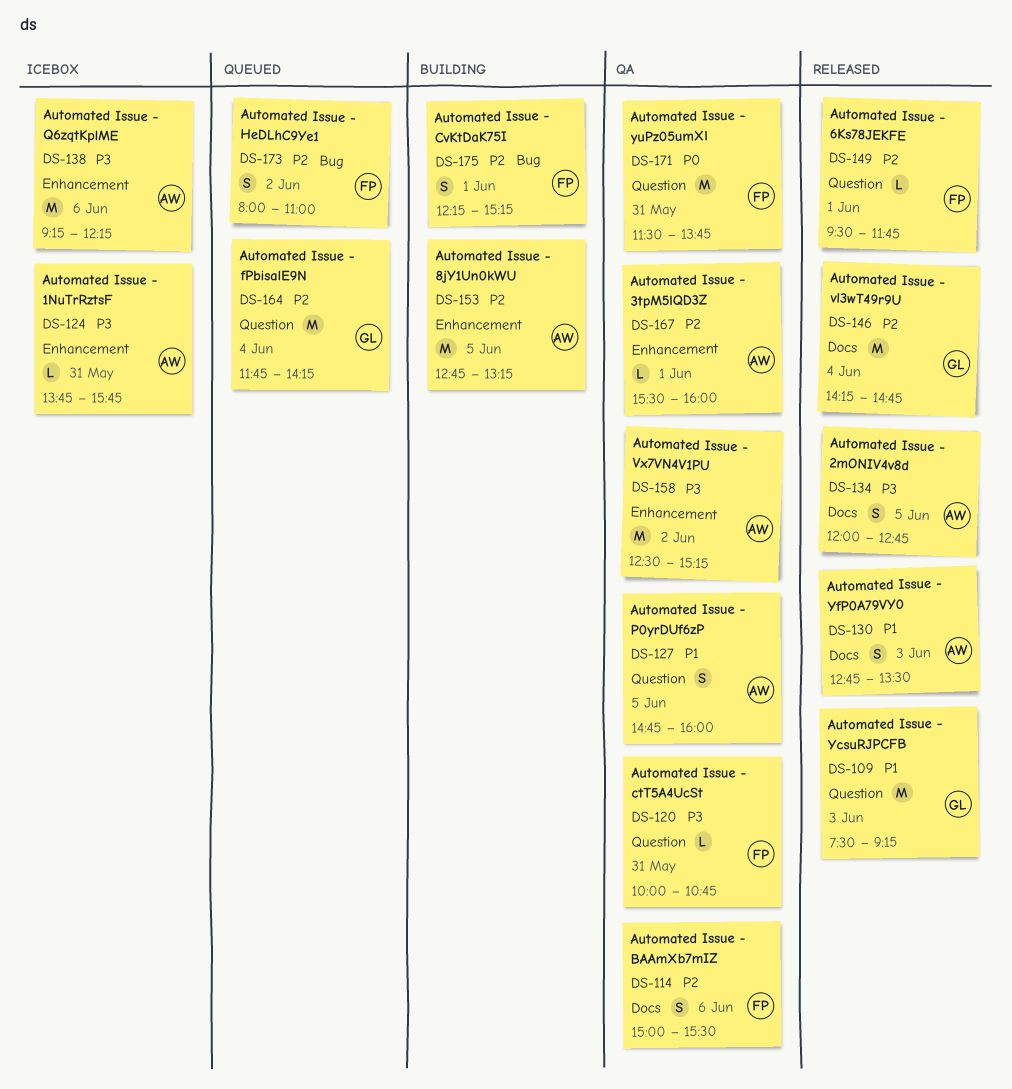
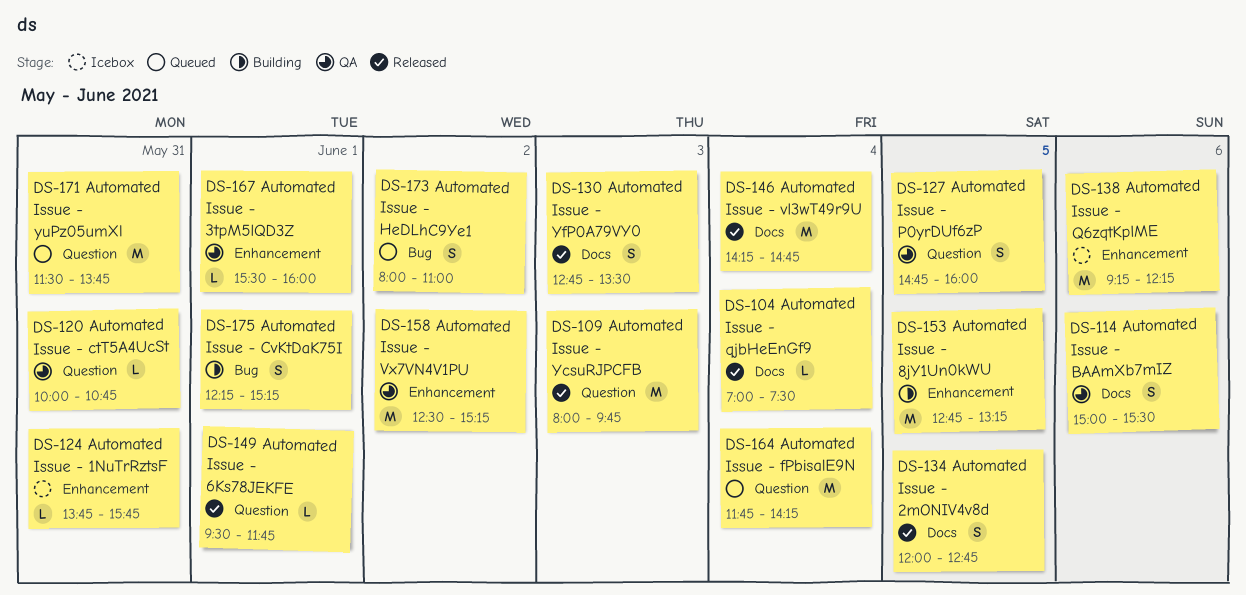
DS-104: none -> present
DS-109, begins: 07:30 -> 08:00
DS-109, ends: 09:15 -> 09:45
DS-171, status: QA -> Queued

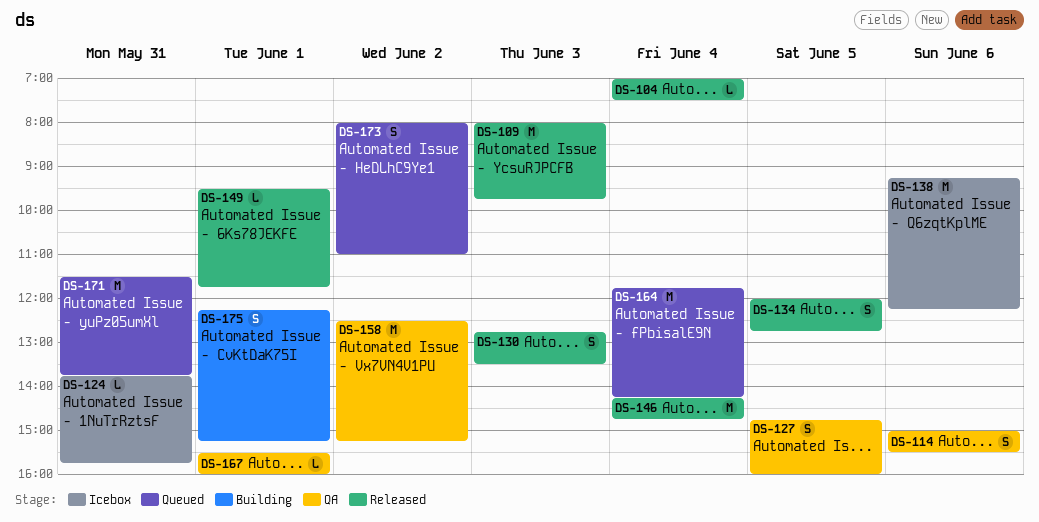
DS-120: present -> none
DS-153: present -> none

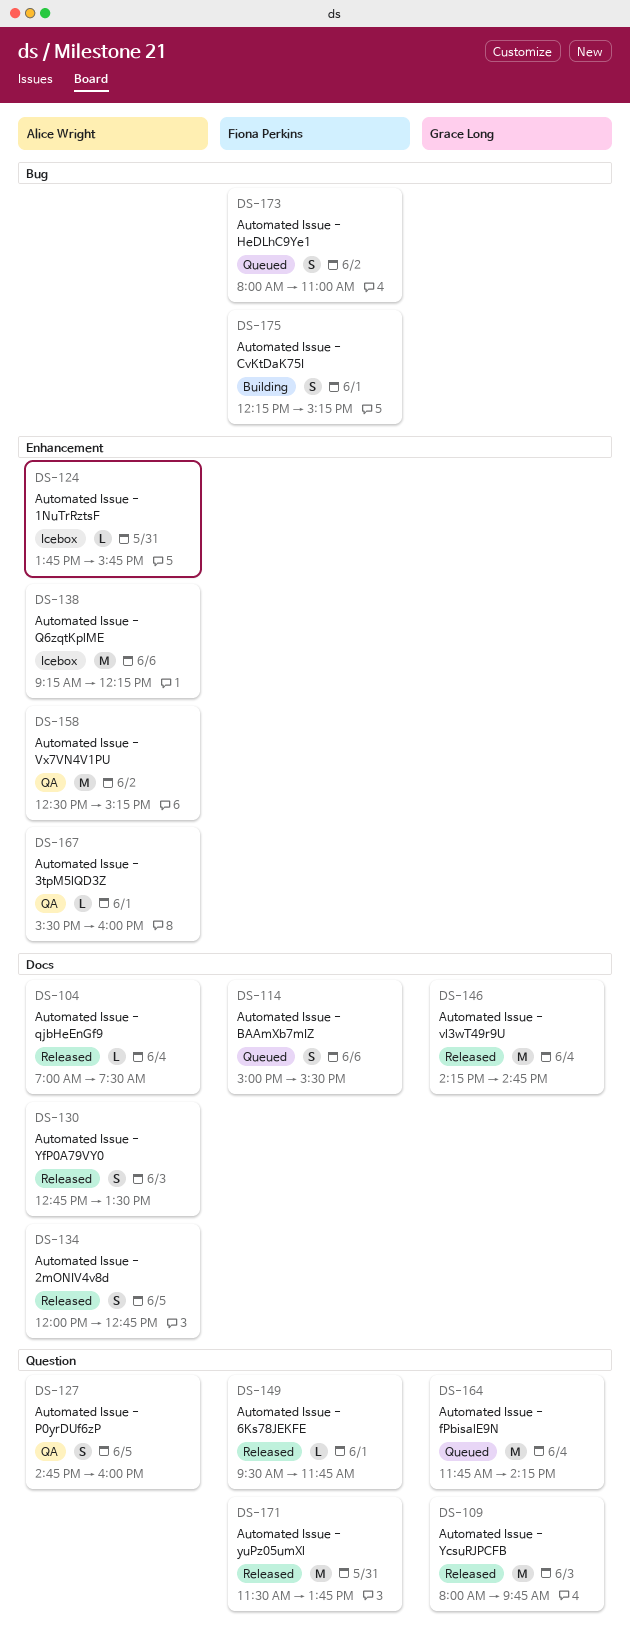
DS-114, status: QA -> Queued
DS-171, status: Queued -> Released

